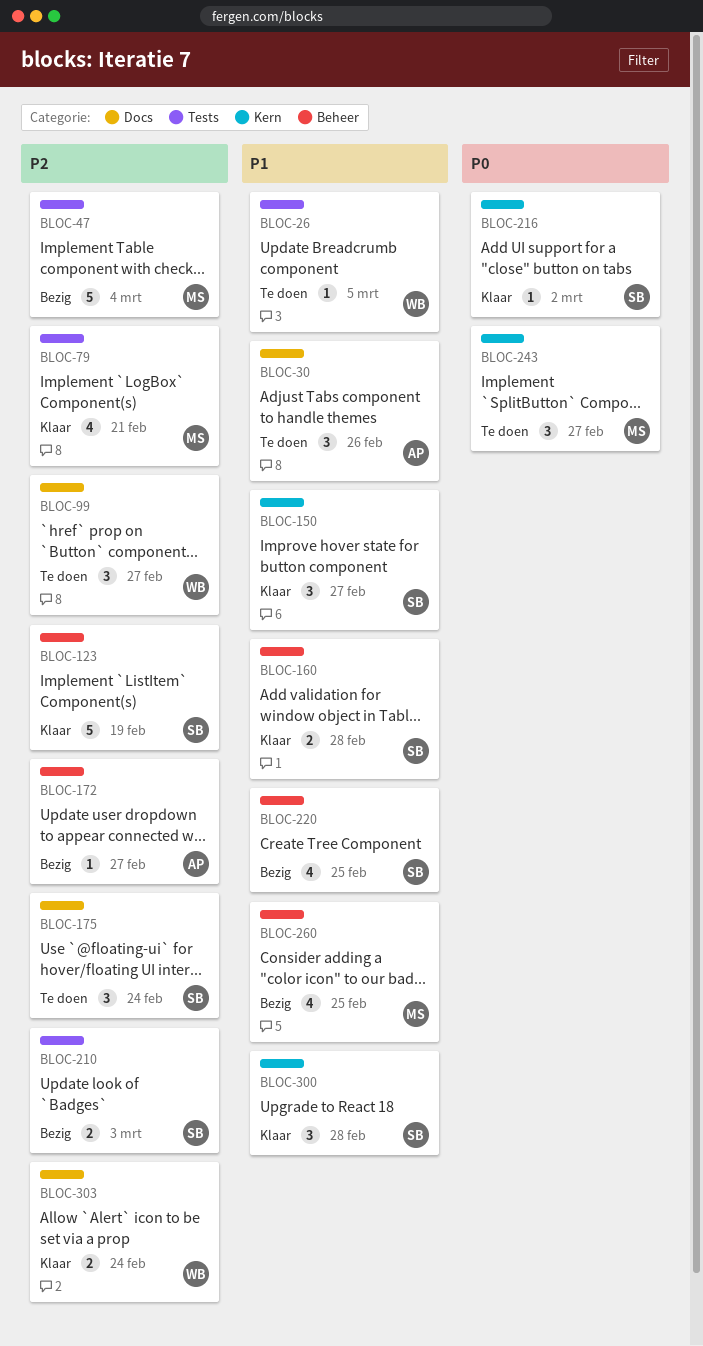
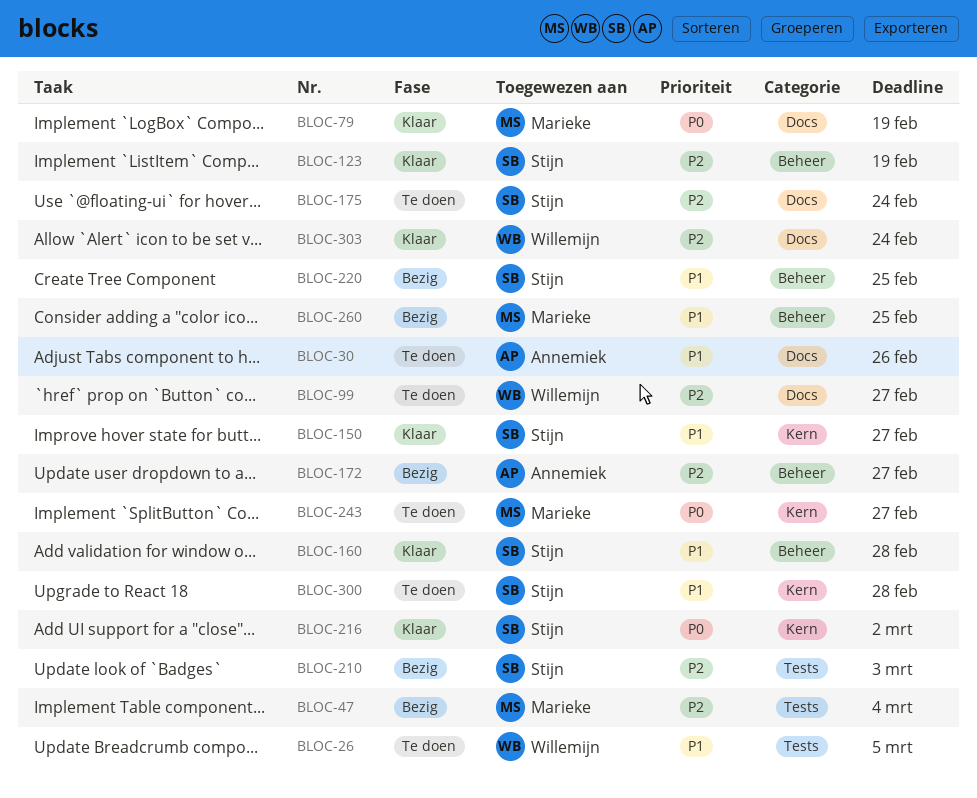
BLOC-79, priority: P2 -> P0
BLOC-79, label: Tests -> Docs
BLOC-79, due: Feb 21 -> Feb 19
BLOC-300, status: Klaar -> Te doen

